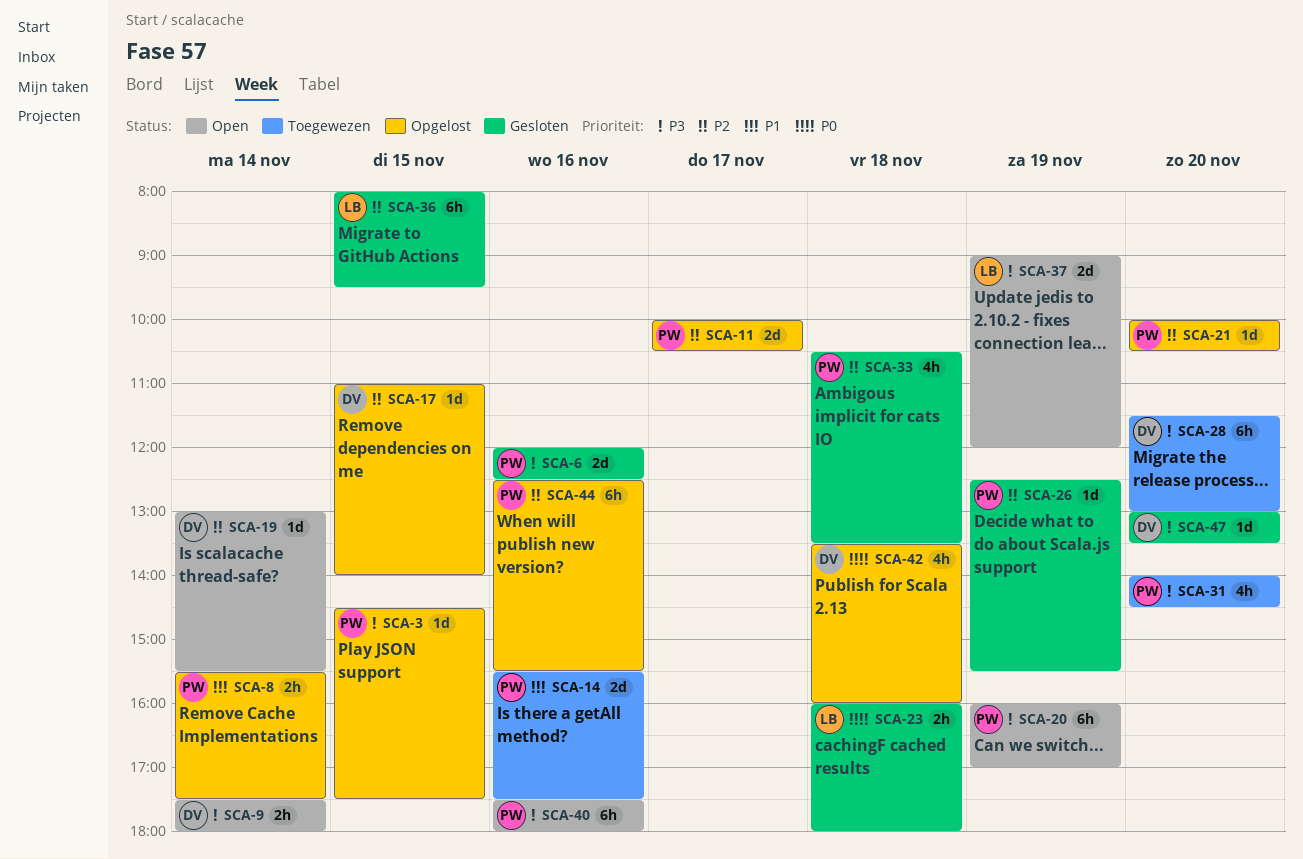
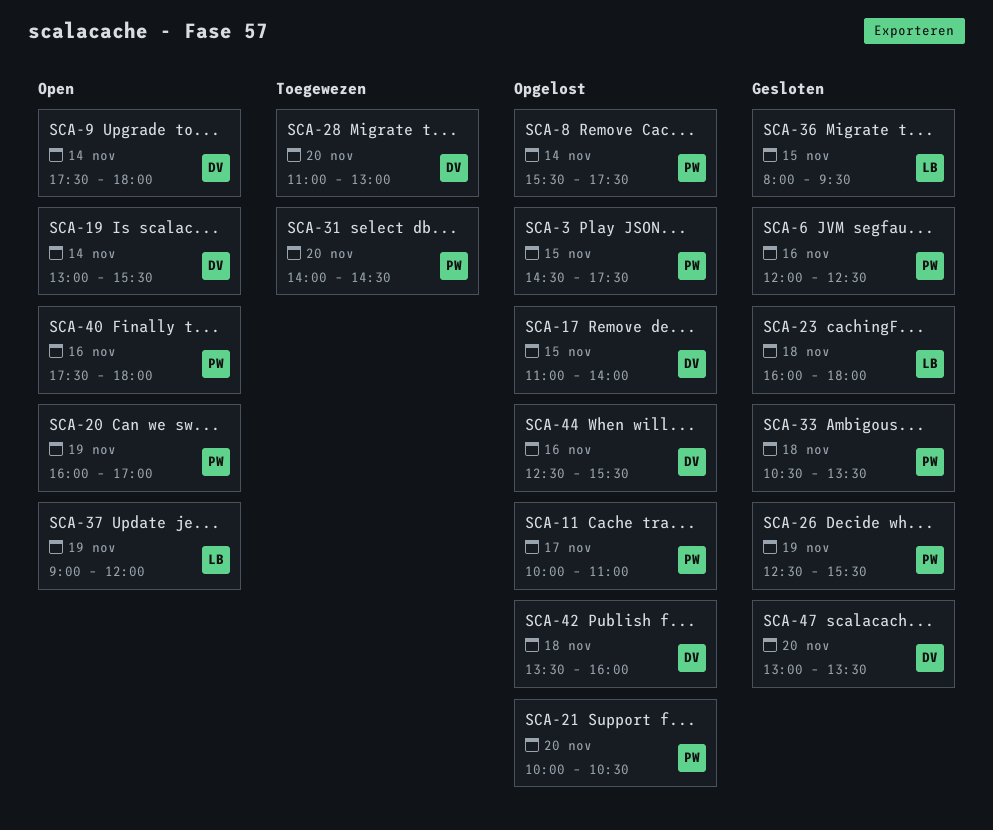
SCA-11, ends: 10:30 -> 11:00
SCA-14: present -> none
SCA-28, begins: 11:30 -> 11:00
SCA-44, owner: PW -> DV

